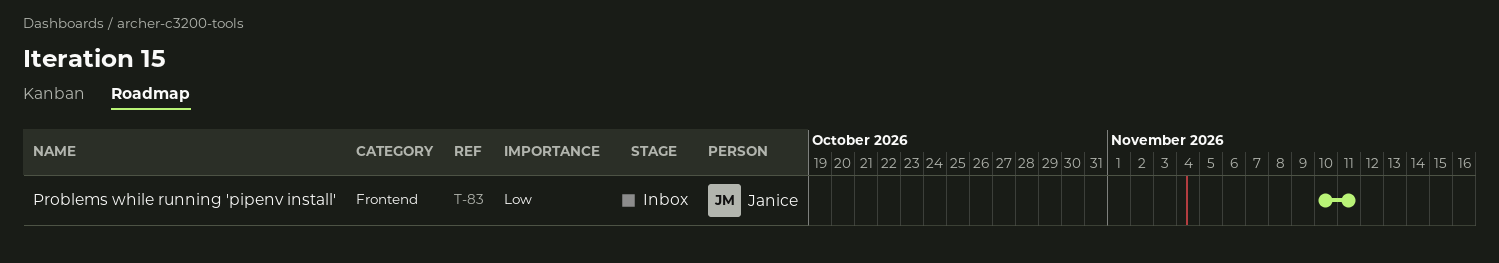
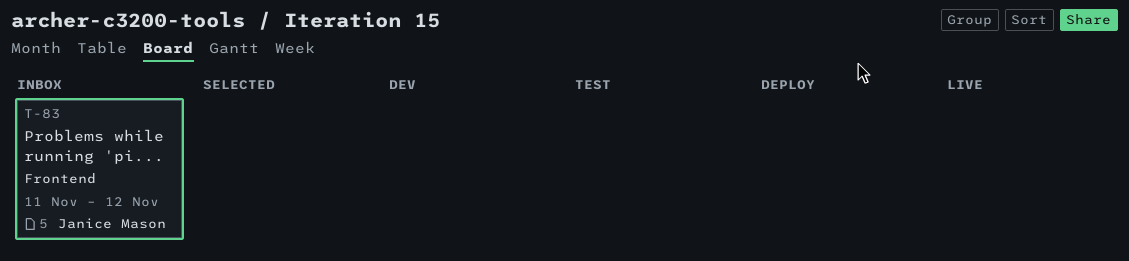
T-83, start: Nov 10 -> Nov 11
T-83, due: Nov 11 -> Nov 12

